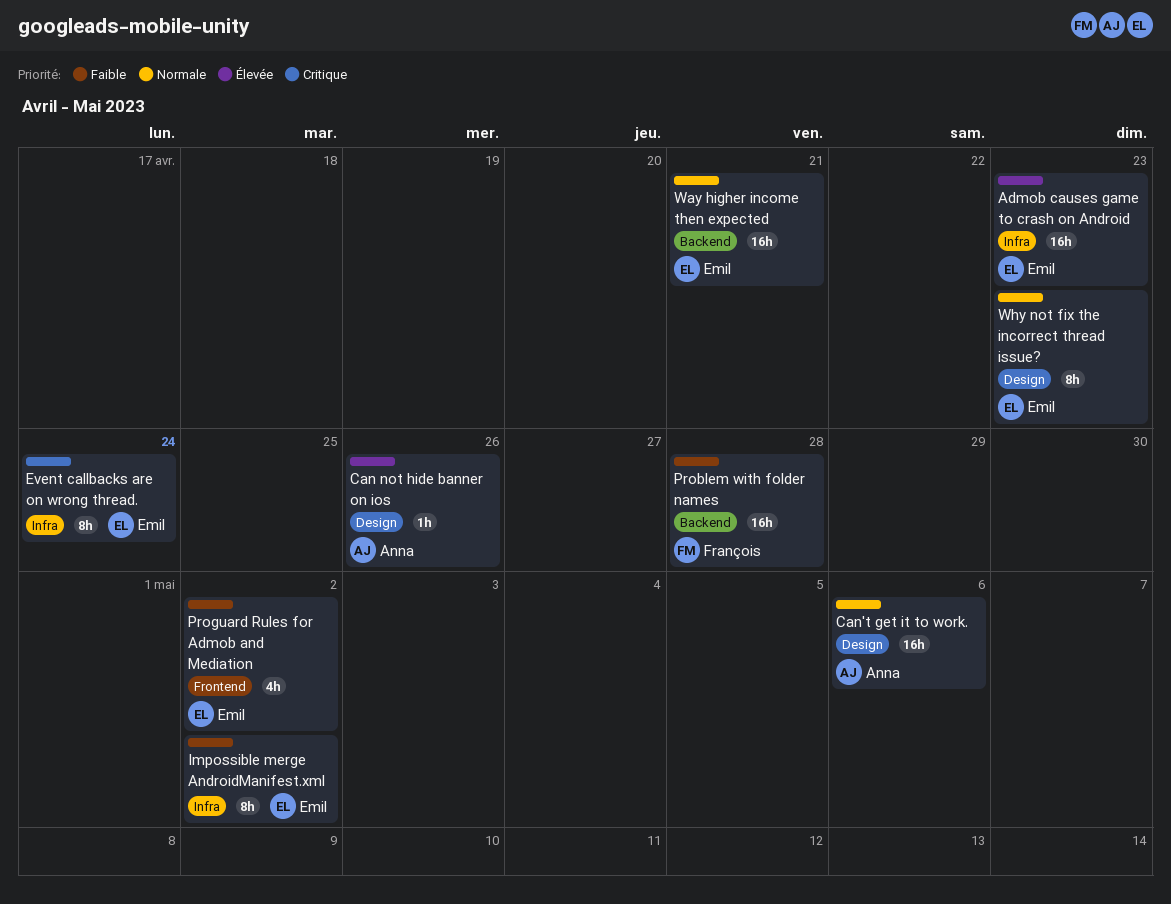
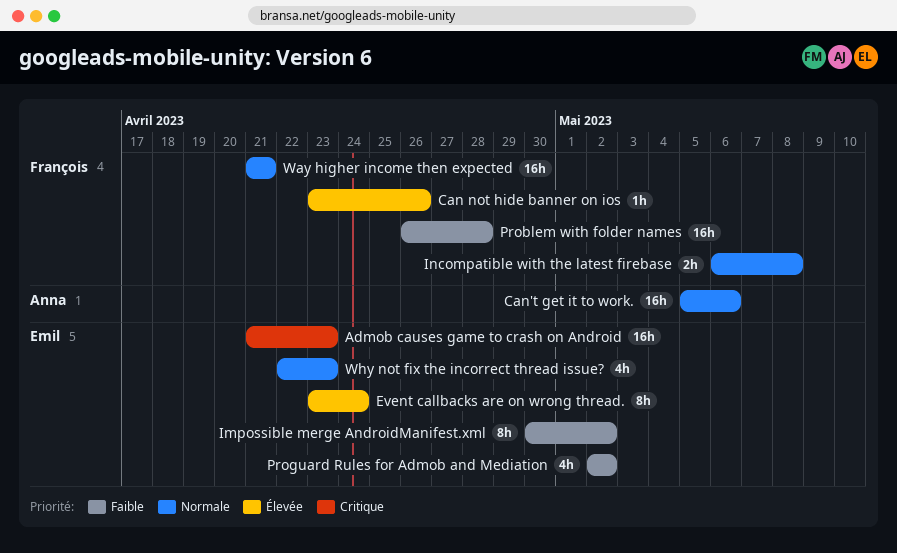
Admob causes game to crash on Android, priority: Élevée -> Critique
Can not hide banner on ios, owner: Anna -> François
Event callbacks are on wrong thread., priority: Critique -> Élevée
Incompatible with the latest firebase: none -> present
Way higher income then expected, owner: Emil -> François
Why not fix the incorrect thread issue?, estimate: 8h -> 4h

